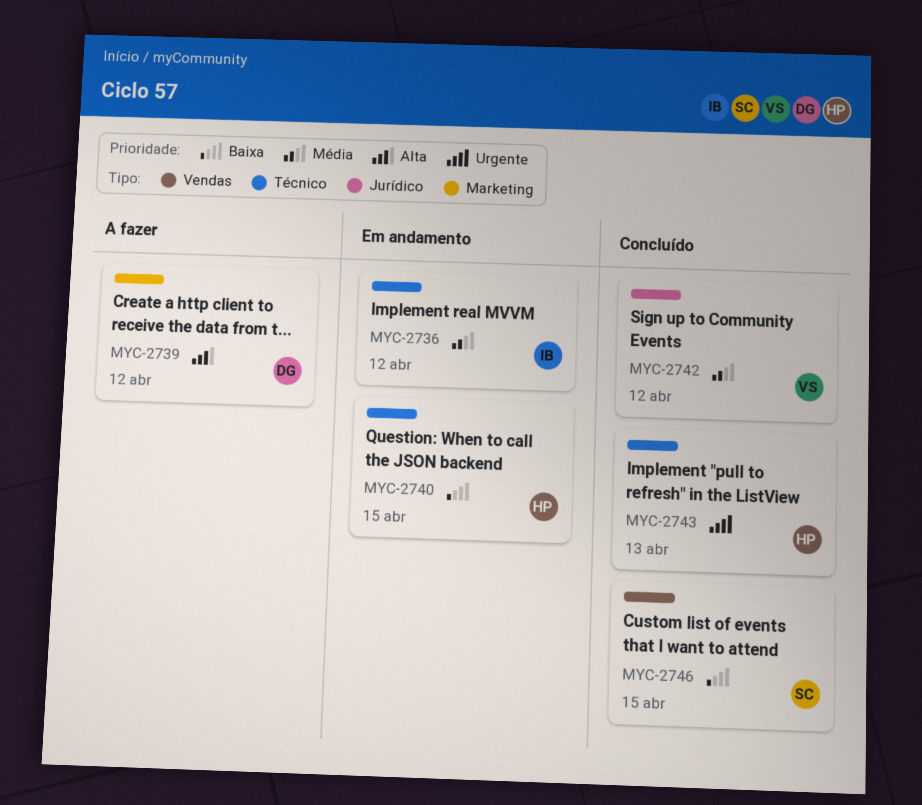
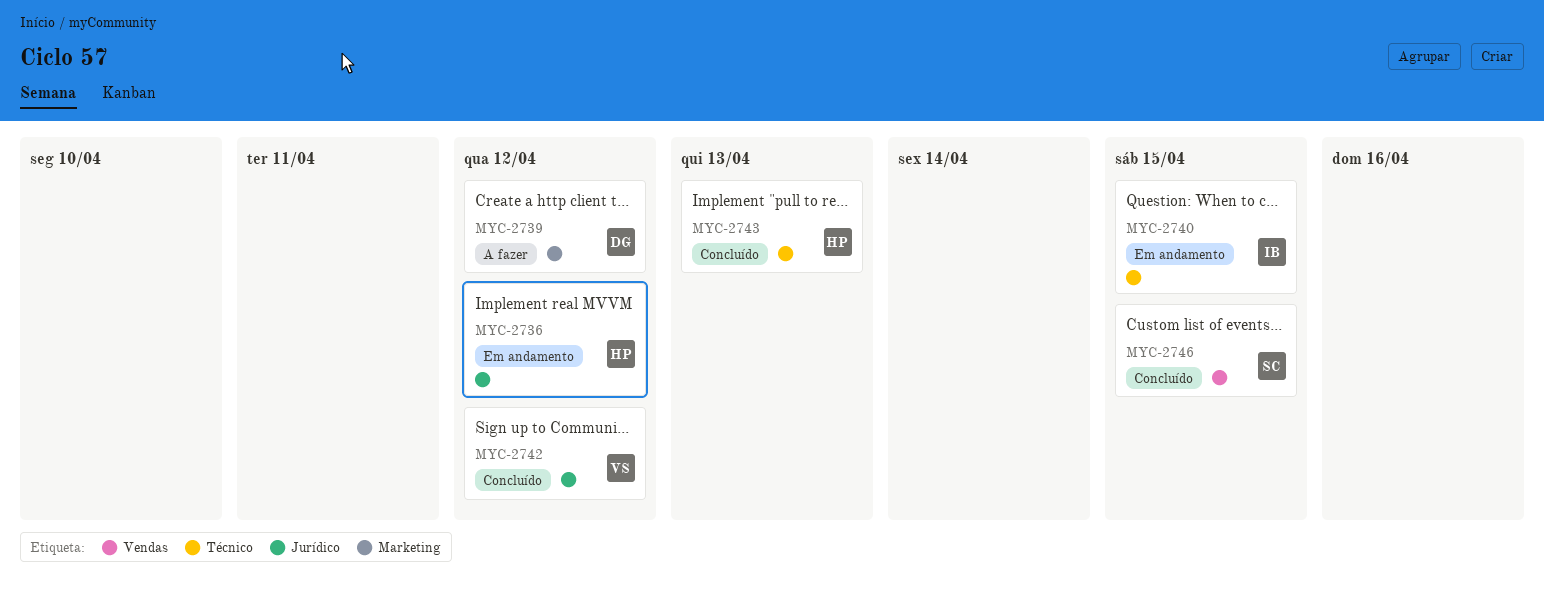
MYC-2736, owner: IB -> HP
MYC-2736, label: Técnico -> Jurídico
MYC-2740, owner: HP -> IB

